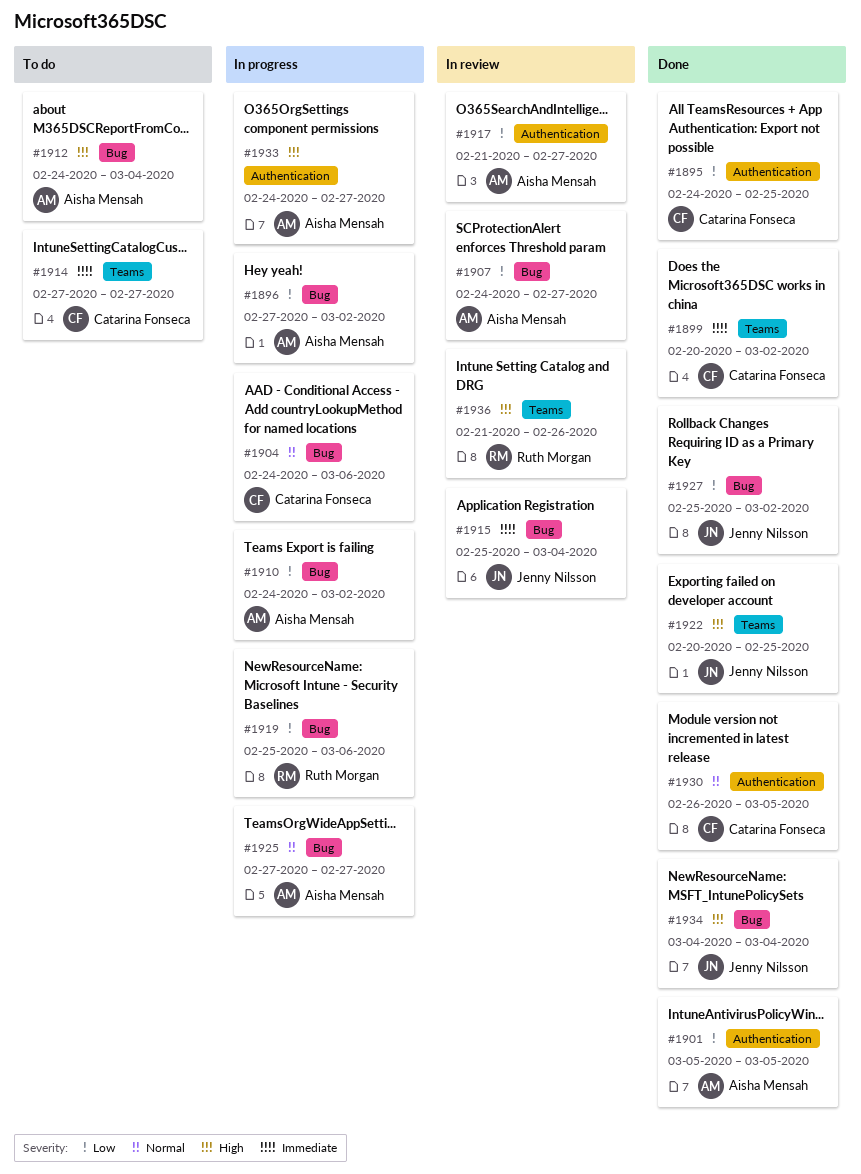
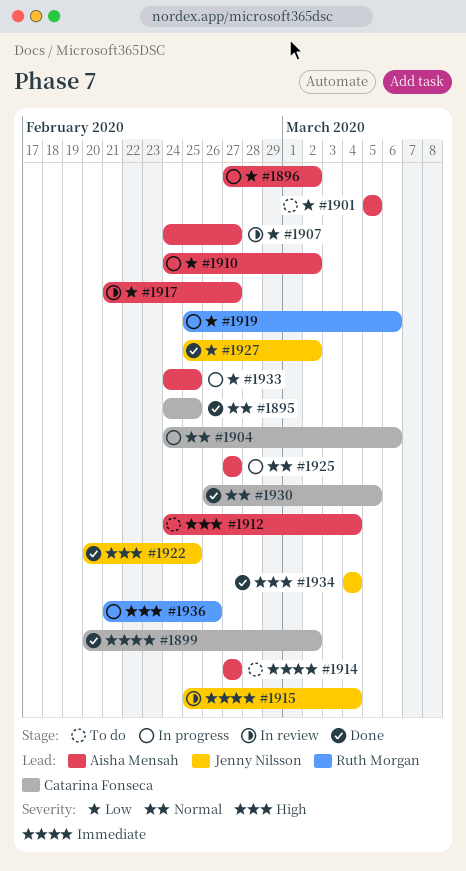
#1895, priority: Low -> Normal
#1901, status: Done -> To do
#1914, owner: Catarina Fonseca -> Aisha Mensah
#1933, priority: High -> Low
#1933, due: Feb 27 -> Feb 25
#1936, status: In review -> In progress

